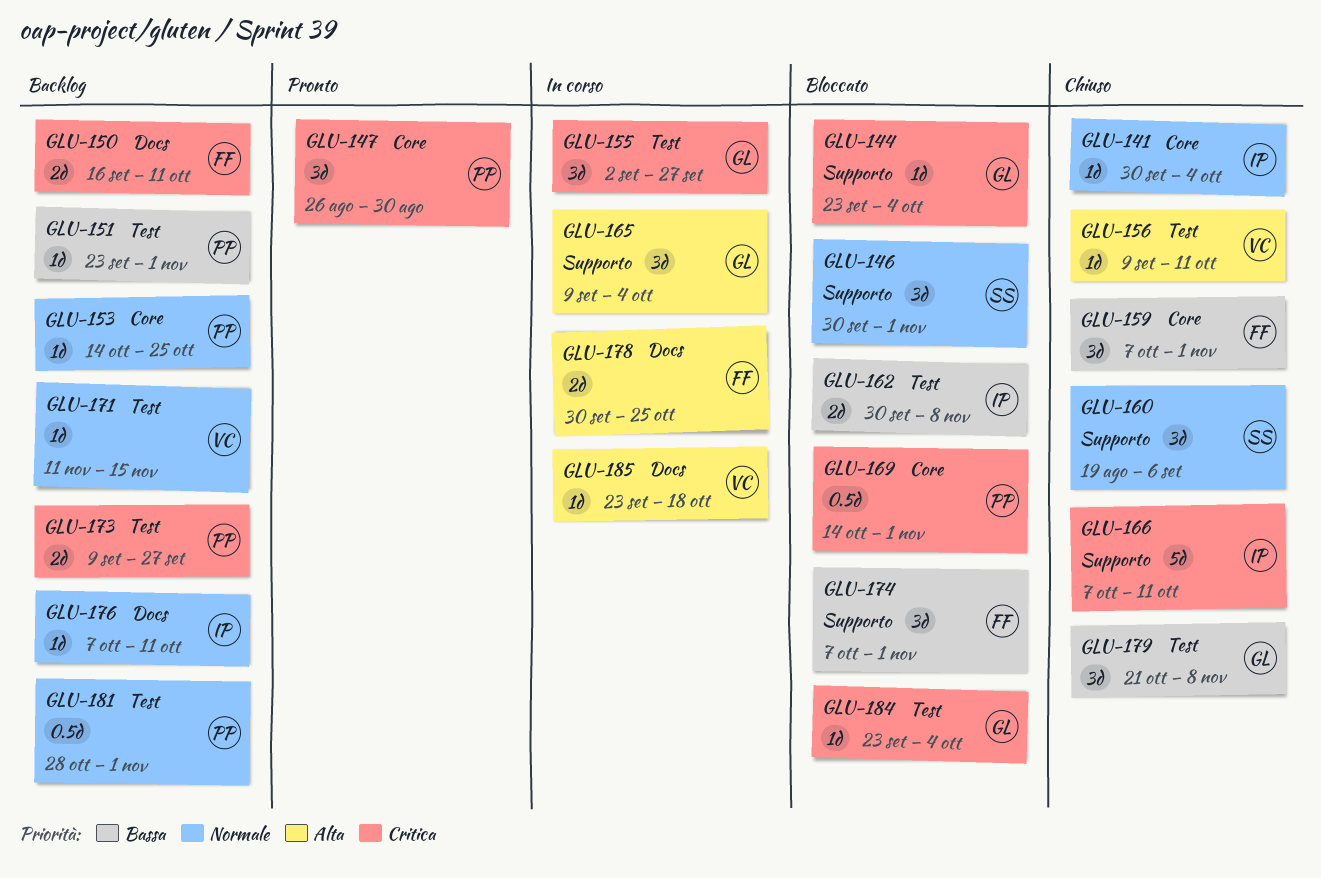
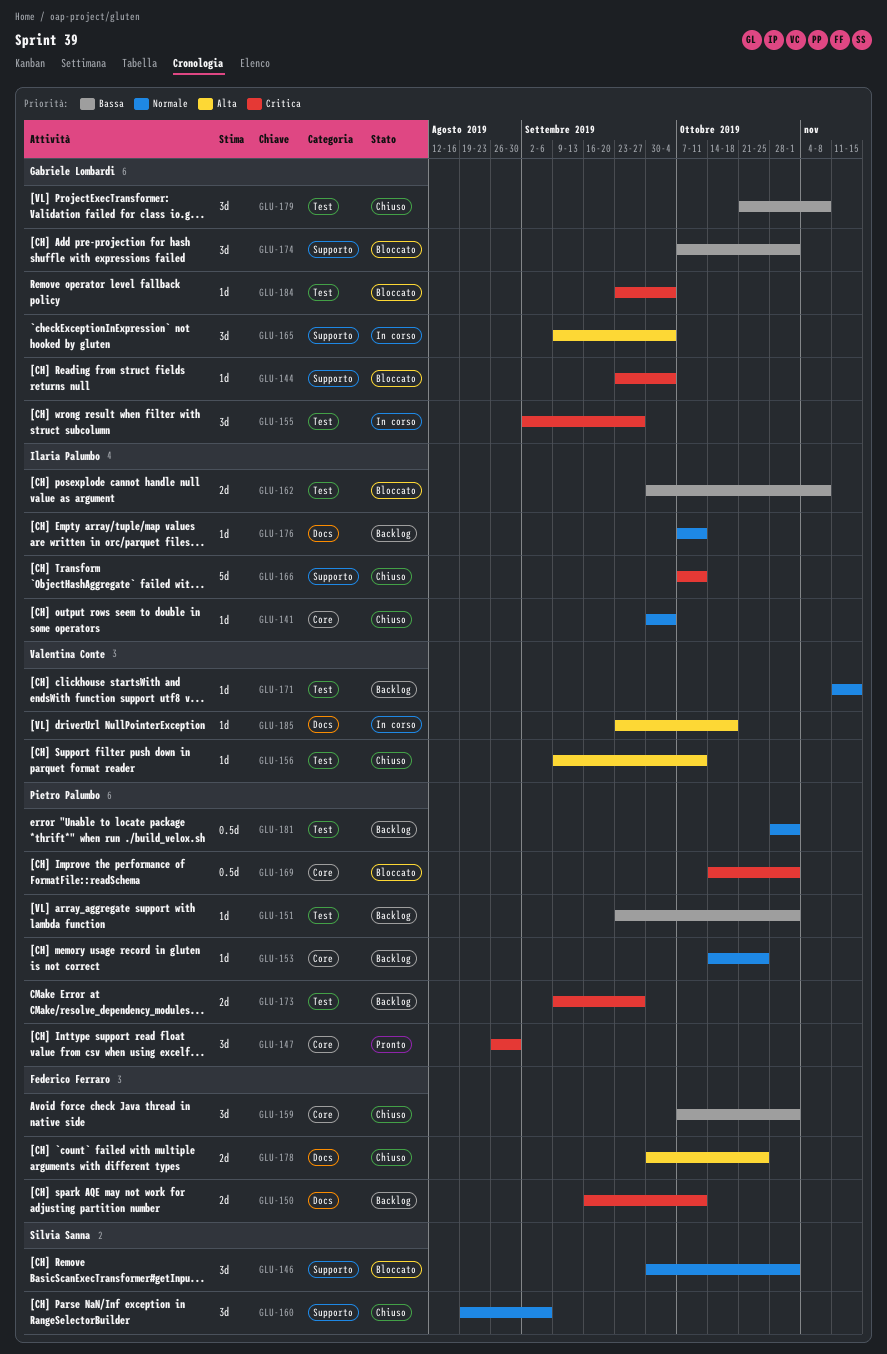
GLU-174, owner: Federico Ferraro -> Gabriele Lombardi
GLU-178, status: In corso -> Chiuso

